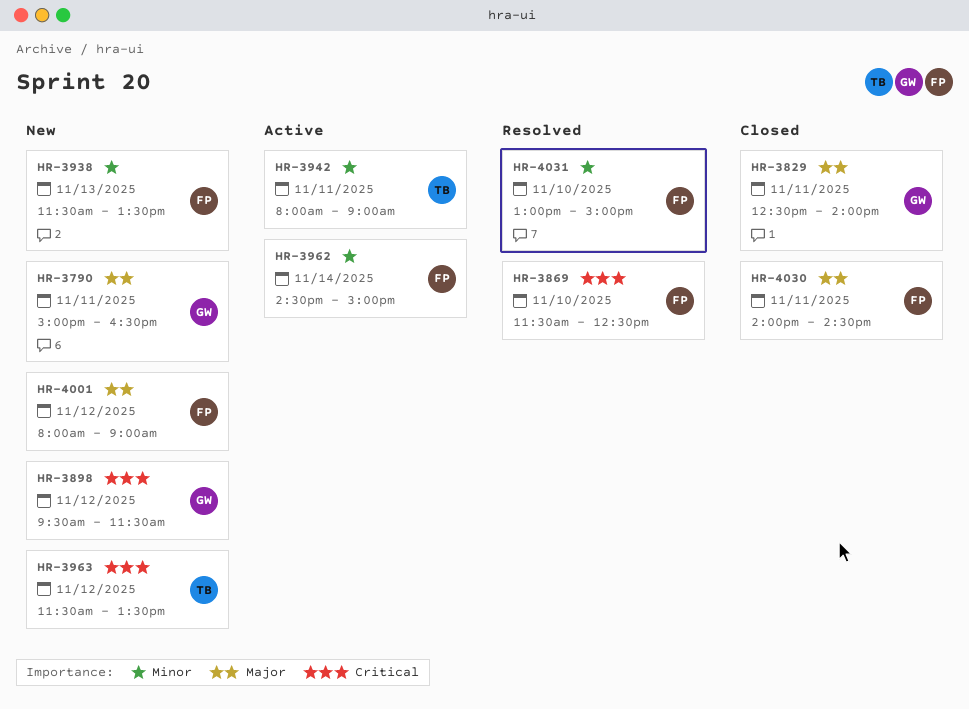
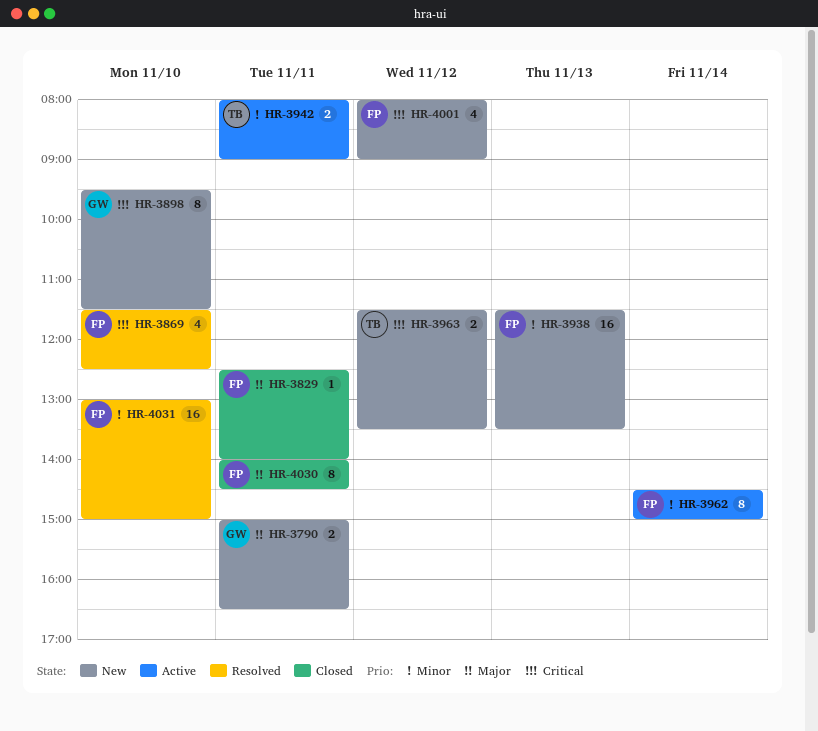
HR-3829, owner: GW -> FP
HR-3898, day: Nov 12 -> Nov 10
HR-4001, priority: Major -> Critical

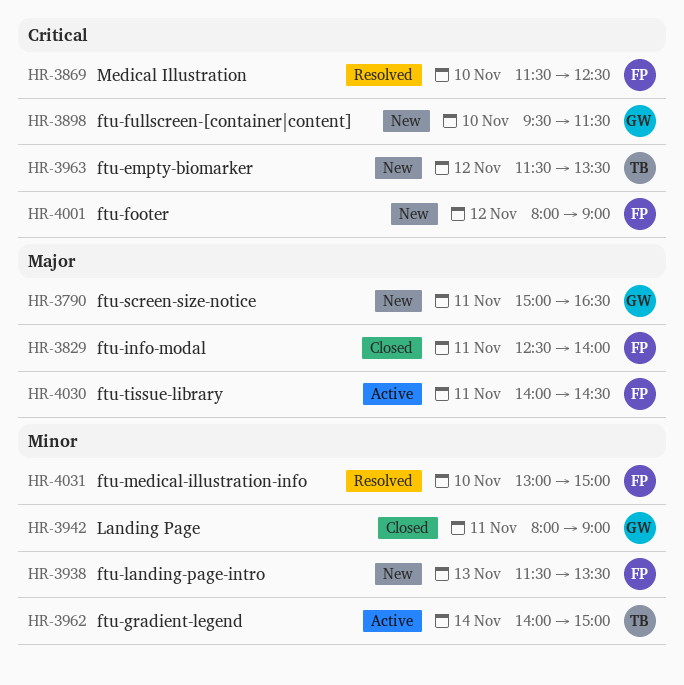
HR-3942, status: Active -> Closed
HR-3942, owner: TB -> GW
HR-3962, owner: FP -> TB
HR-3962, begins: 14:30 -> 14:00
HR-4030, status: Closed -> Active

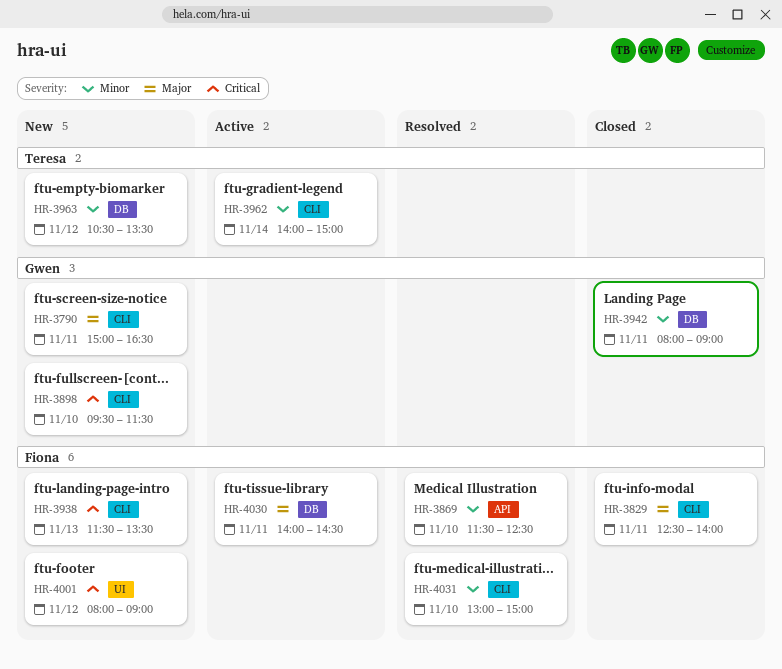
HR-3869, priority: Critical -> Minor
HR-3938, priority: Minor -> Critical
HR-3963, priority: Critical -> Minor
HR-3963, begins: 11:30 -> 10:30

